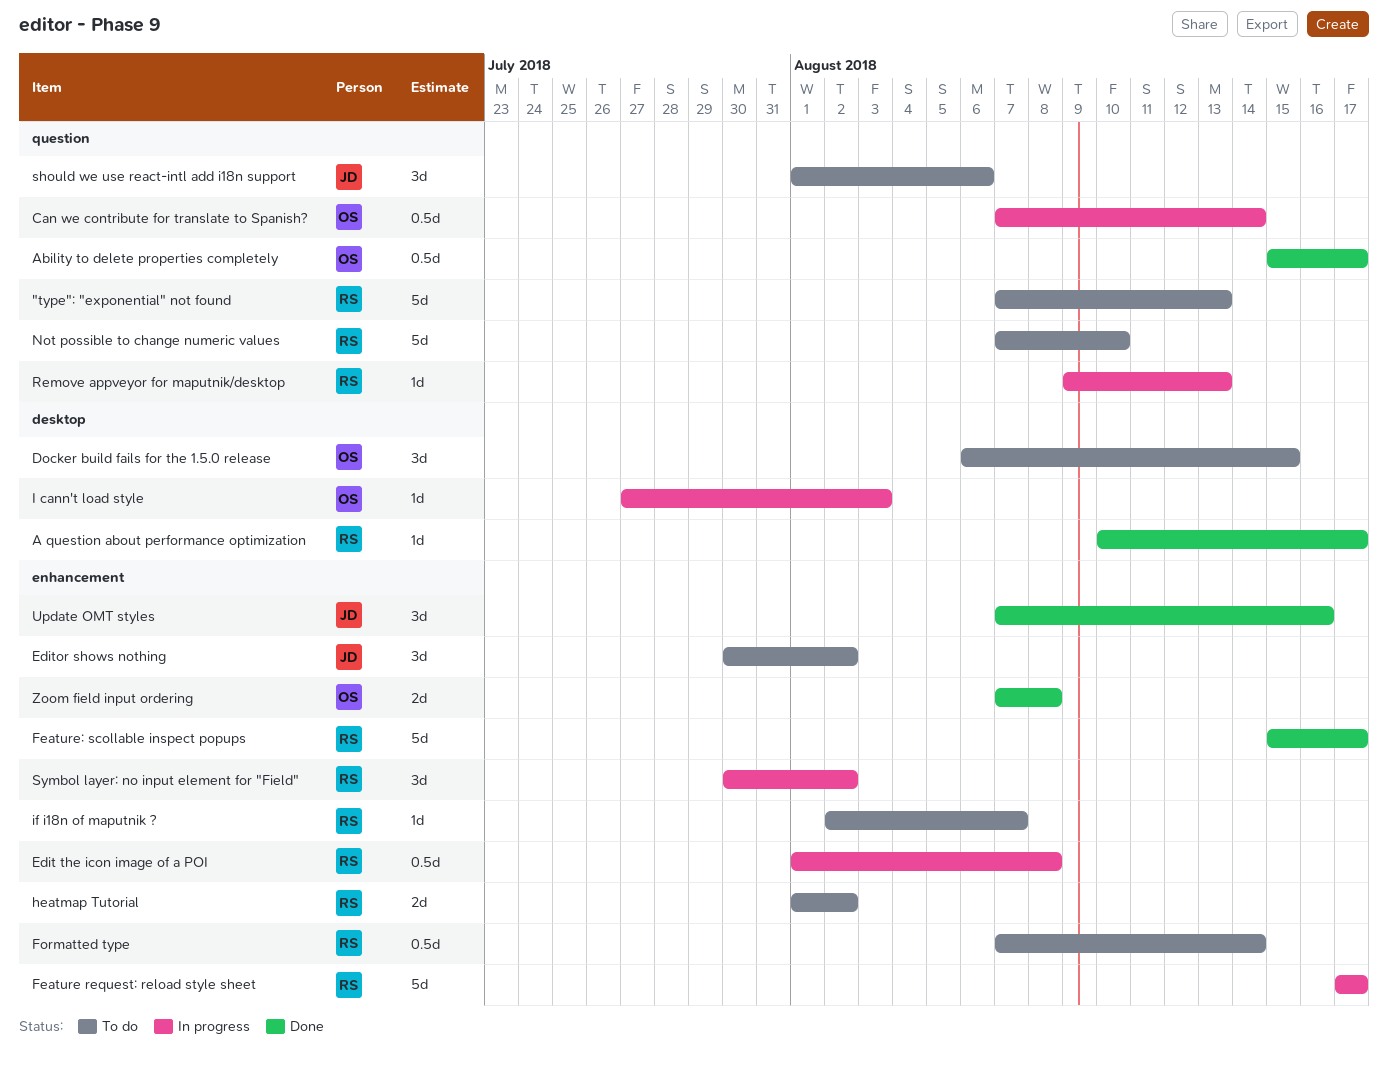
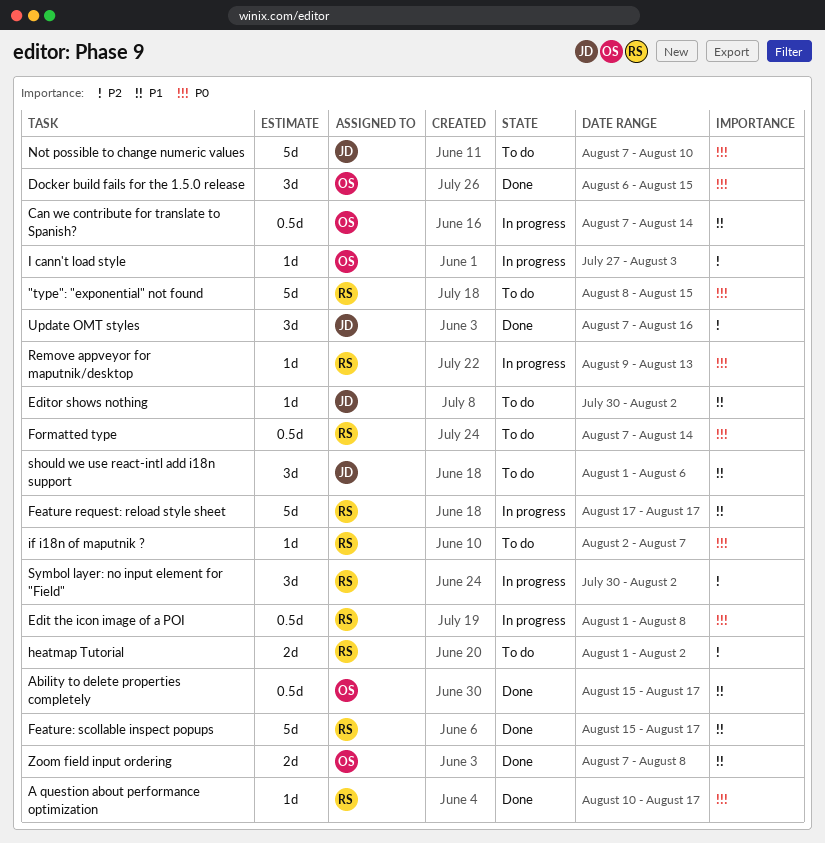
"type": "exponential" not found, start: Aug 7 -> Aug 8
"type": "exponential" not found, due: Aug 13 -> Aug 15
Docker build fails for the 1.5.0 release, status: To do -> Done
Editor shows nothing, estimate: 3d -> 1d
Not possible to change numeric values, owner: RS -> JD

